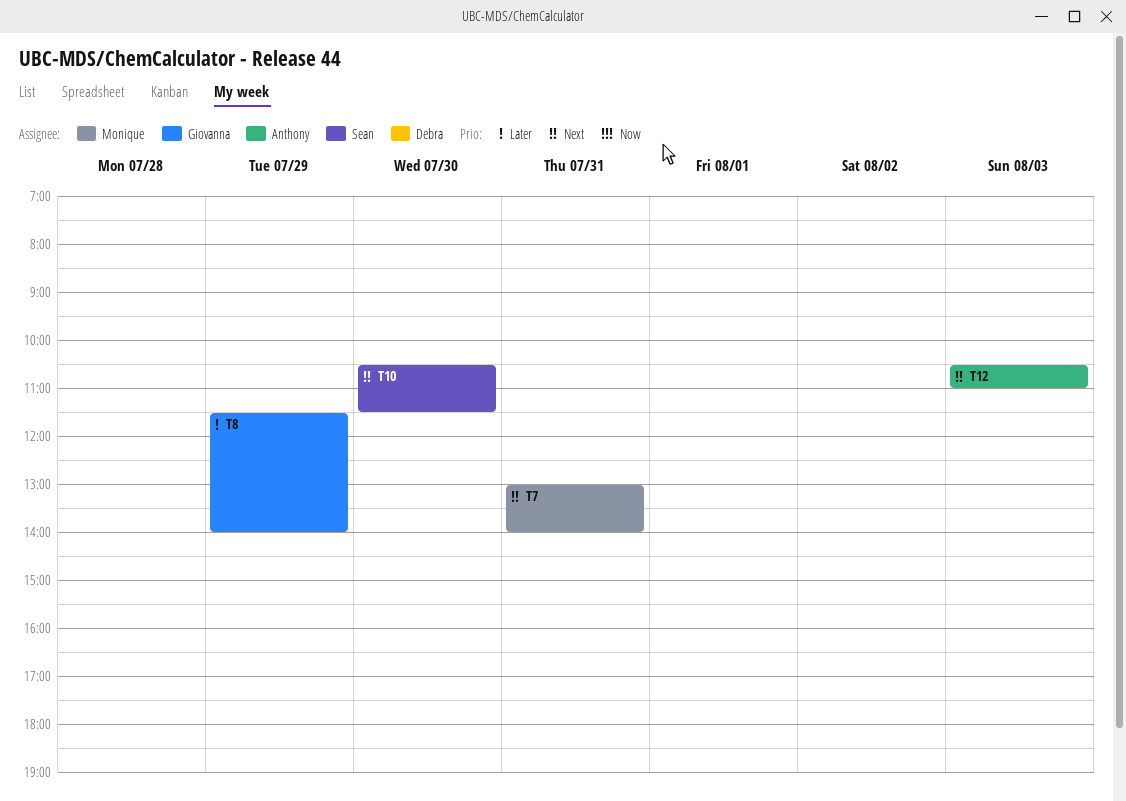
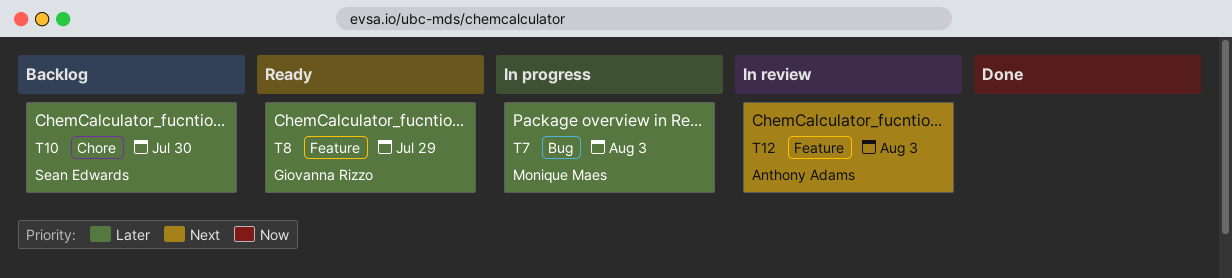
T7, priority: Next -> Later
T7, day: Jul 31 -> Aug 3
T10, priority: Next -> Later

